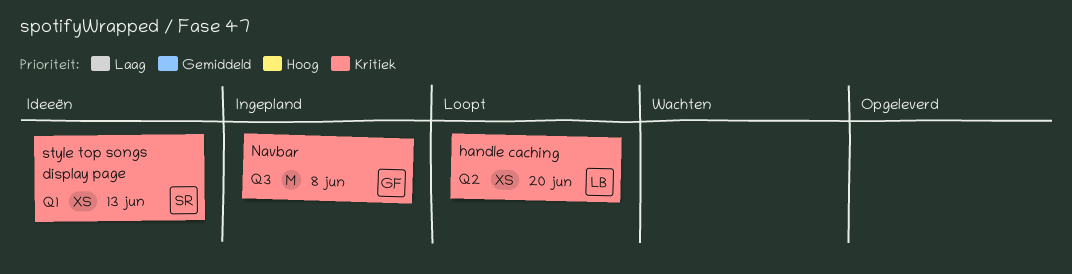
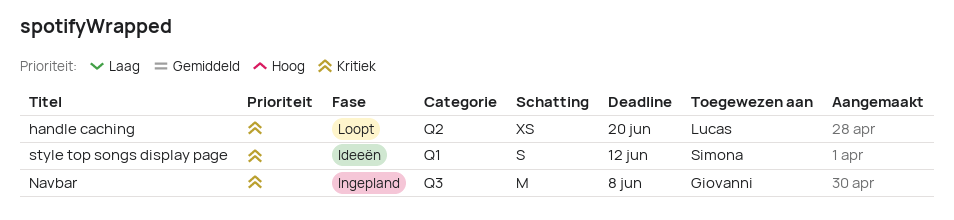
style top songs display page, estimate: XS -> S
style top songs display page, due: Jun 13 -> Jun 12

